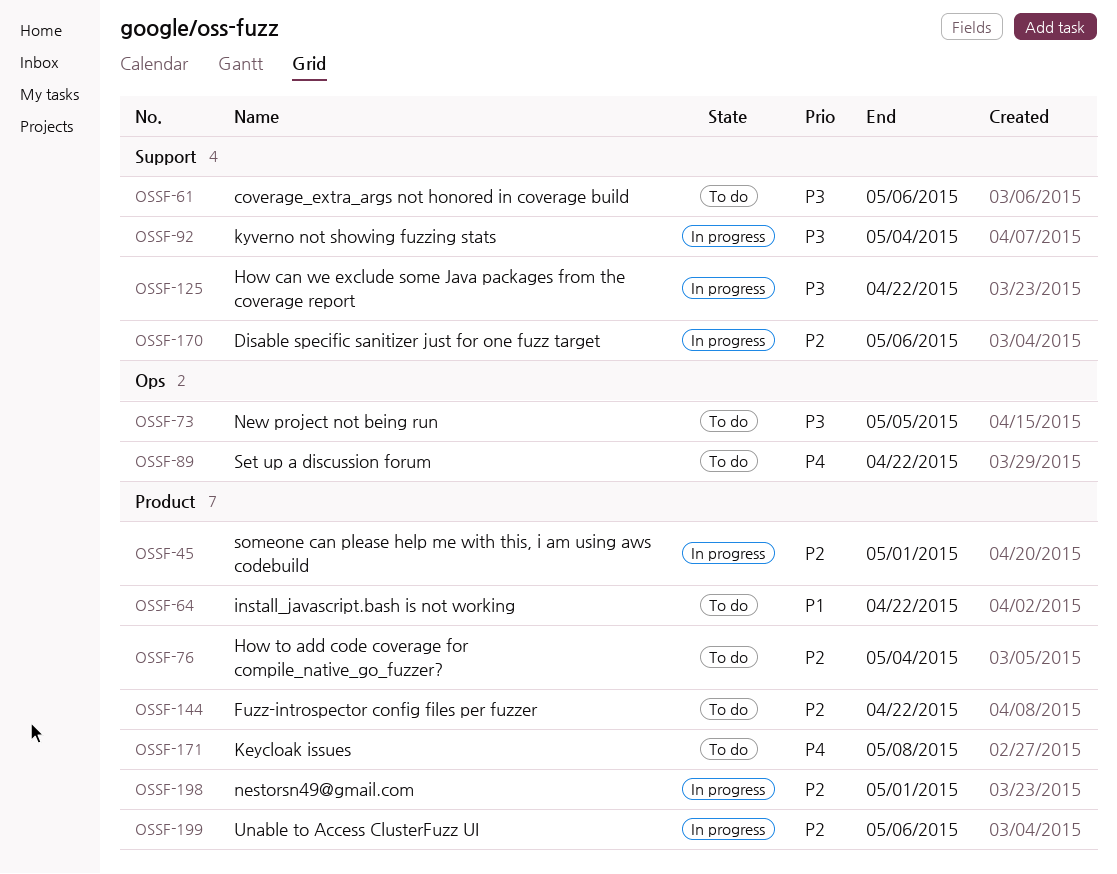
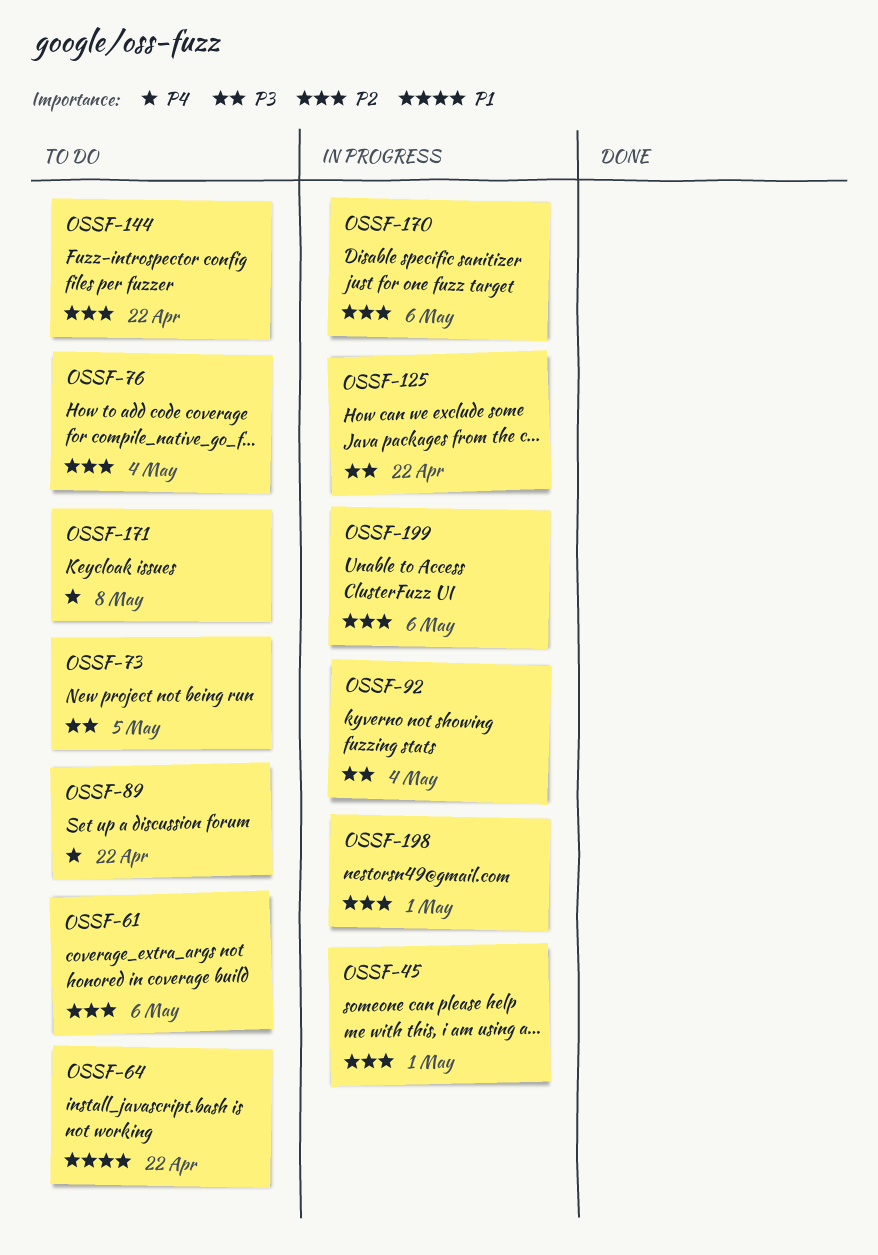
OSSF-61, priority: P3 -> P2

